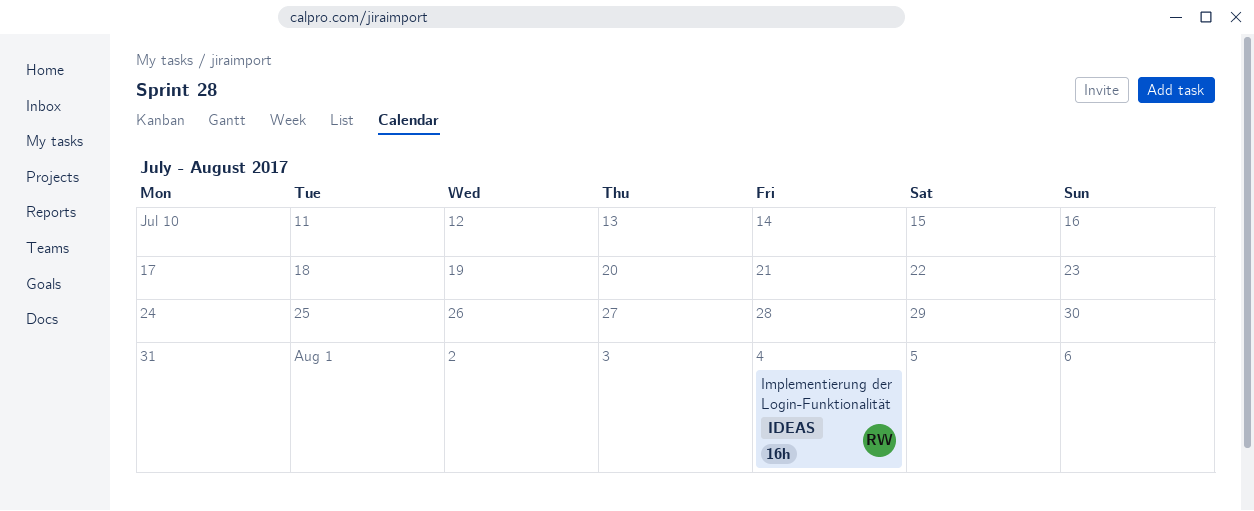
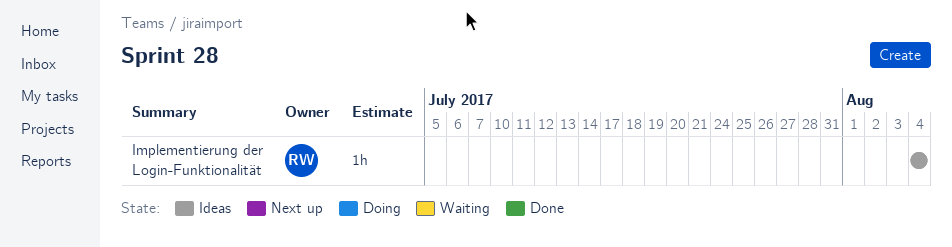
Implementierung der Login-Funktionalität, estimate: 16h -> 1h

